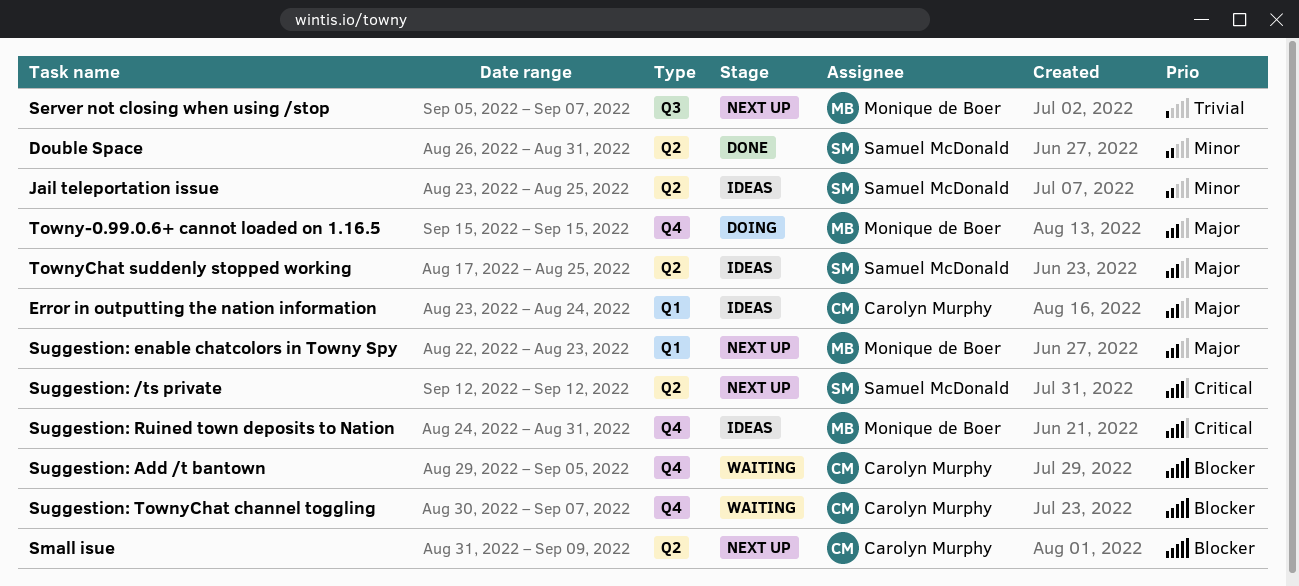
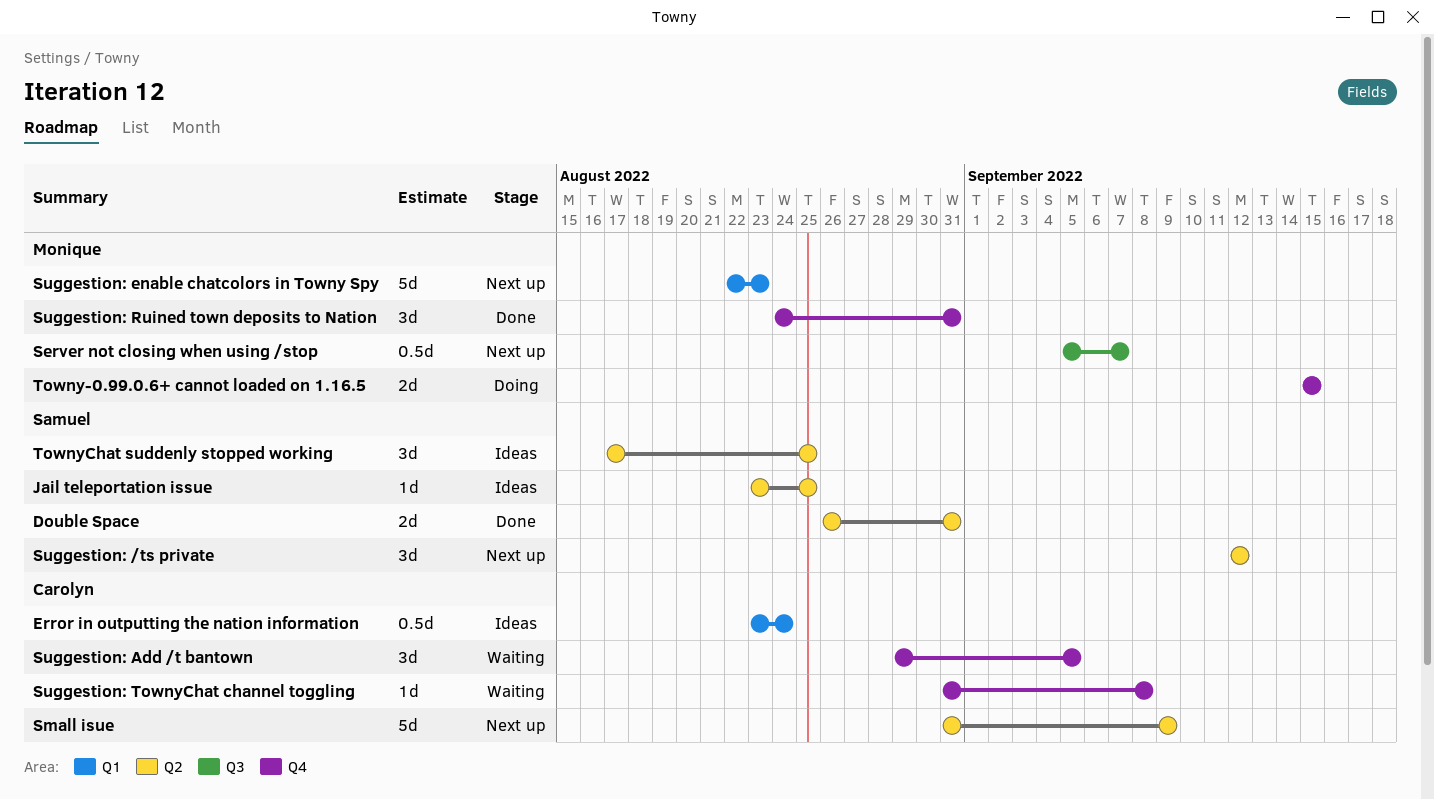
Suggestion: Ruined town deposits to Nation, status: Ideas -> Done
Suggestion: TownyChat channel toggling, start: Aug 30 -> Aug 31
Suggestion: TownyChat channel toggling, due: Sep 7 -> Sep 8

